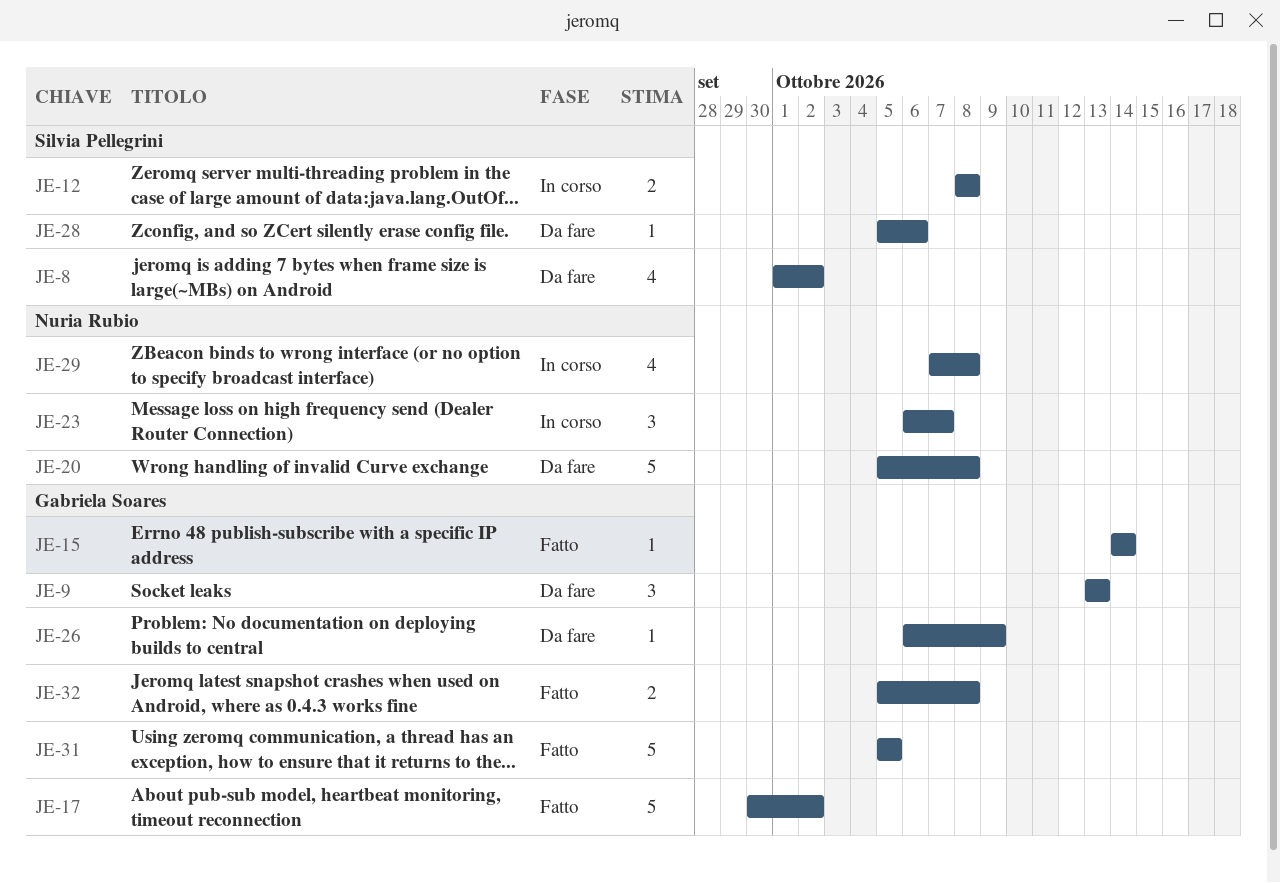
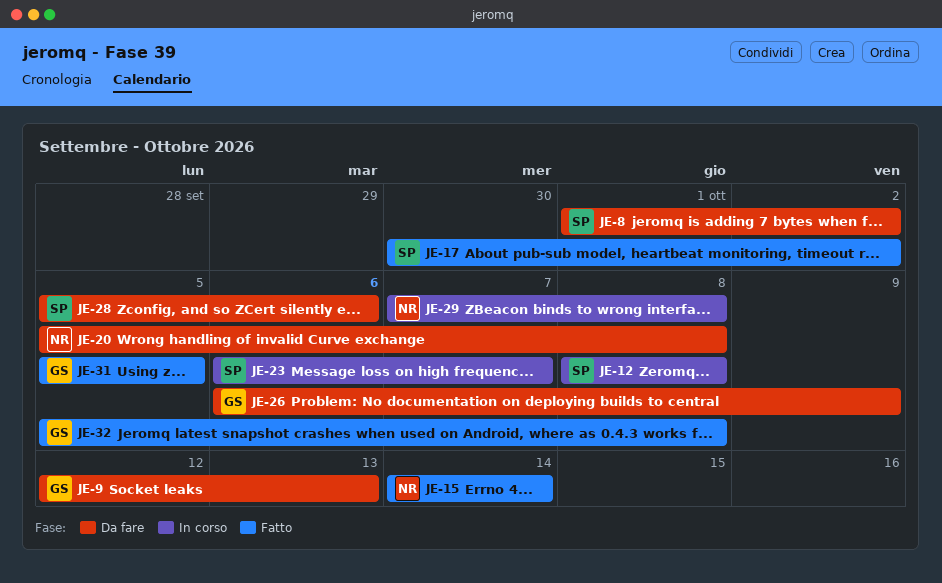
JE-9, start: Oct 13 -> Oct 12
JE-15, owner: Gabriela Soares -> Nuria Rubio
JE-17, owner: Gabriela Soares -> Silvia Pellegrini
JE-23, owner: Nuria Rubio -> Silvia Pellegrini

